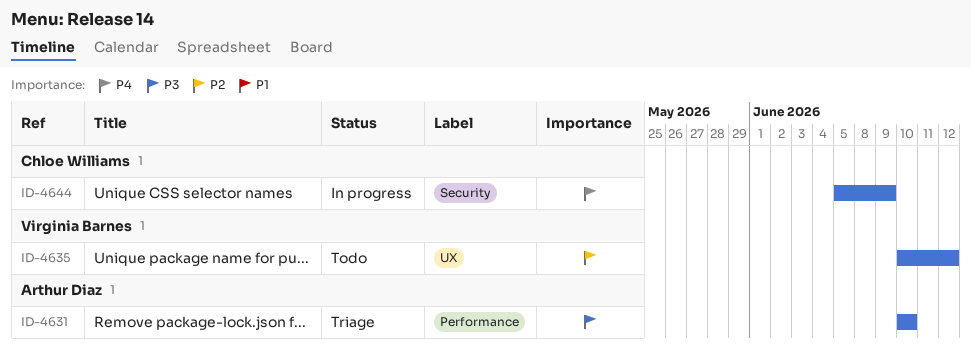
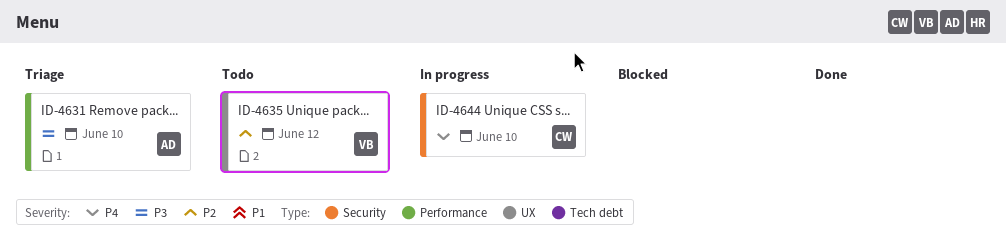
ID-4644, due: Jun 9 -> Jun 10

